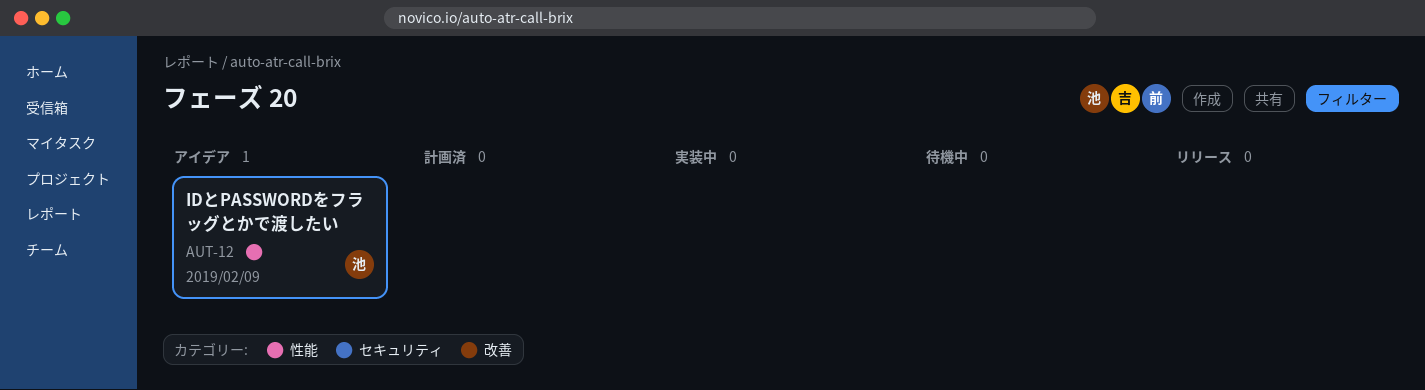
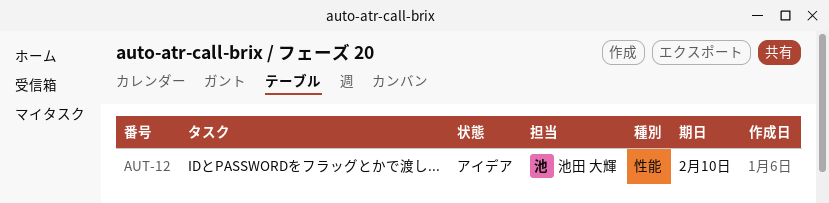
AUT-12, due: Feb 9 -> Feb 10

